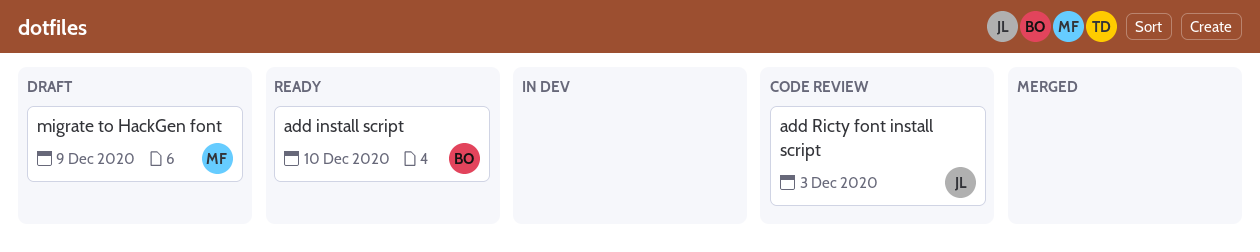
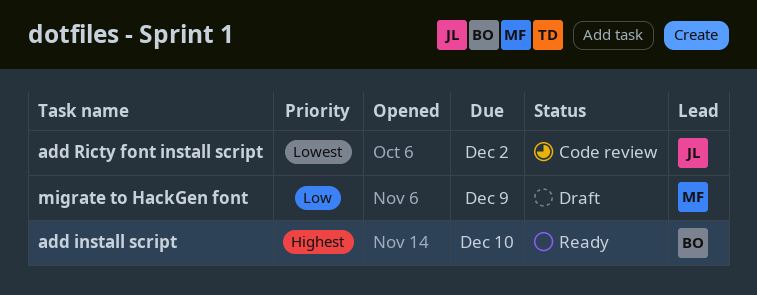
add Ricty font install script, due: Dec 3 -> Dec 2

